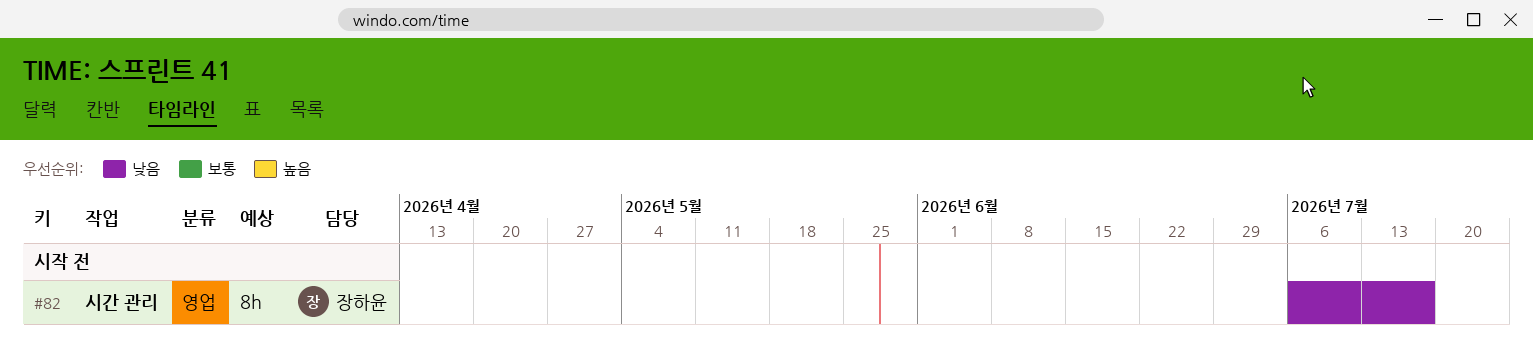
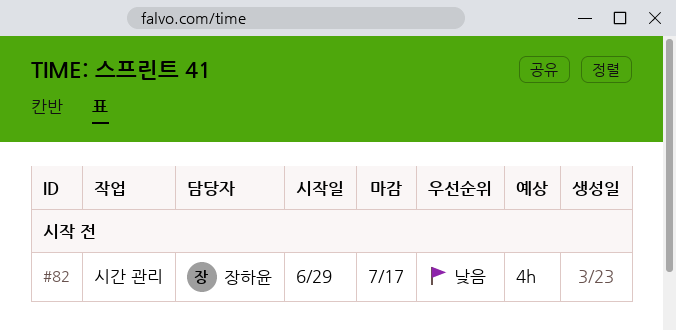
#82, estimate: 8h -> 4h
#82, start: Jul 6 -> Jun 29

